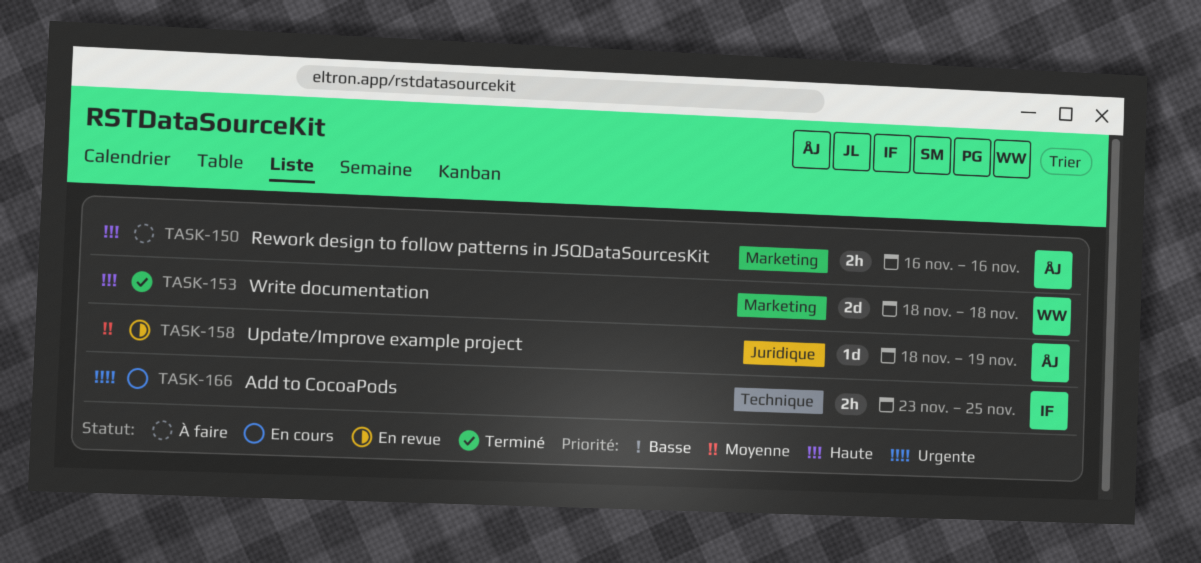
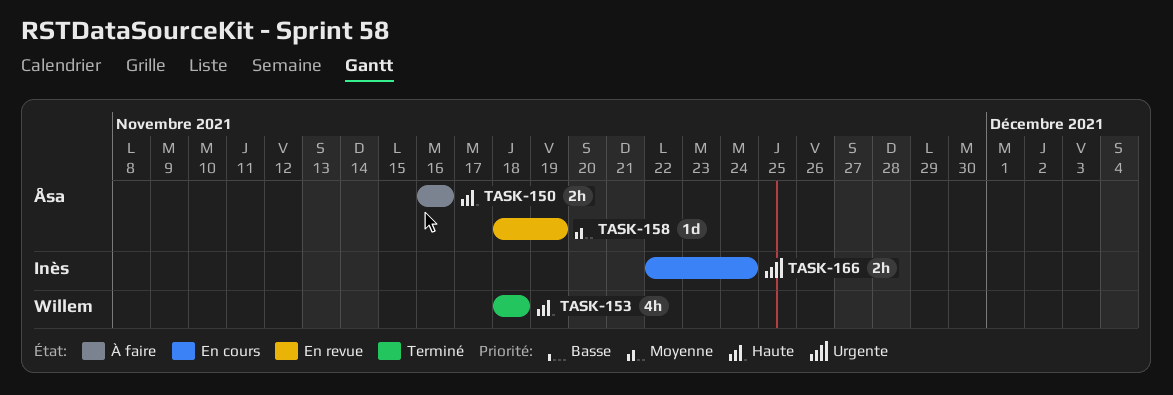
TASK-153, estimate: 2d -> 4h
TASK-166, start: Nov 23 -> Nov 22
TASK-166, due: Nov 25 -> Nov 24

